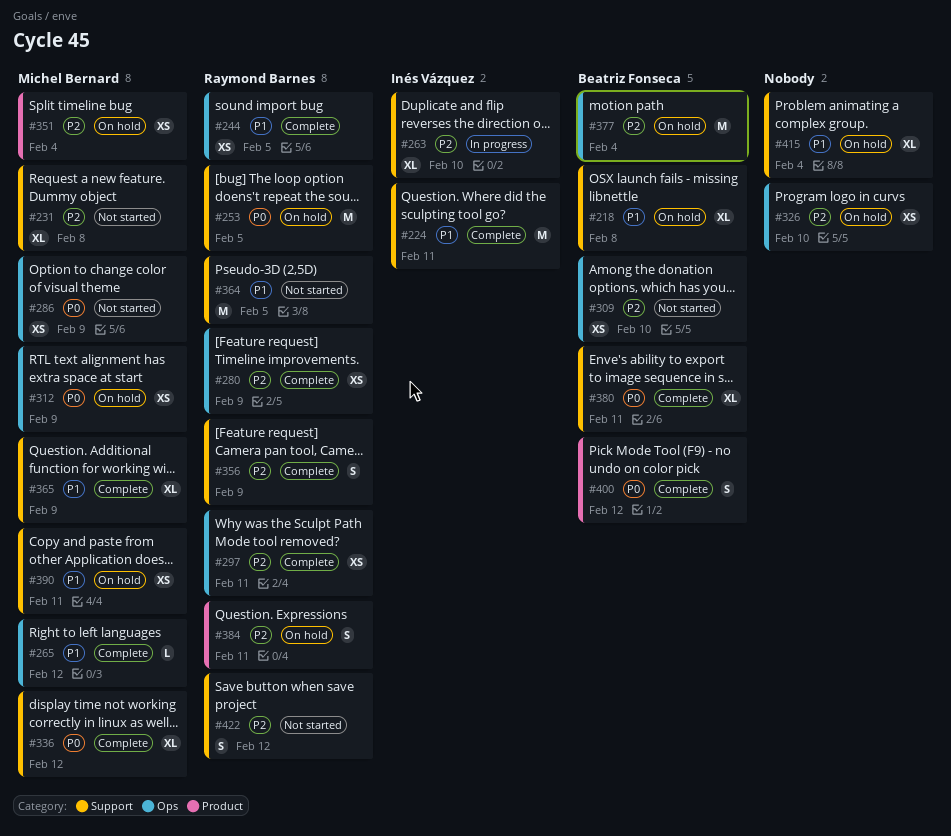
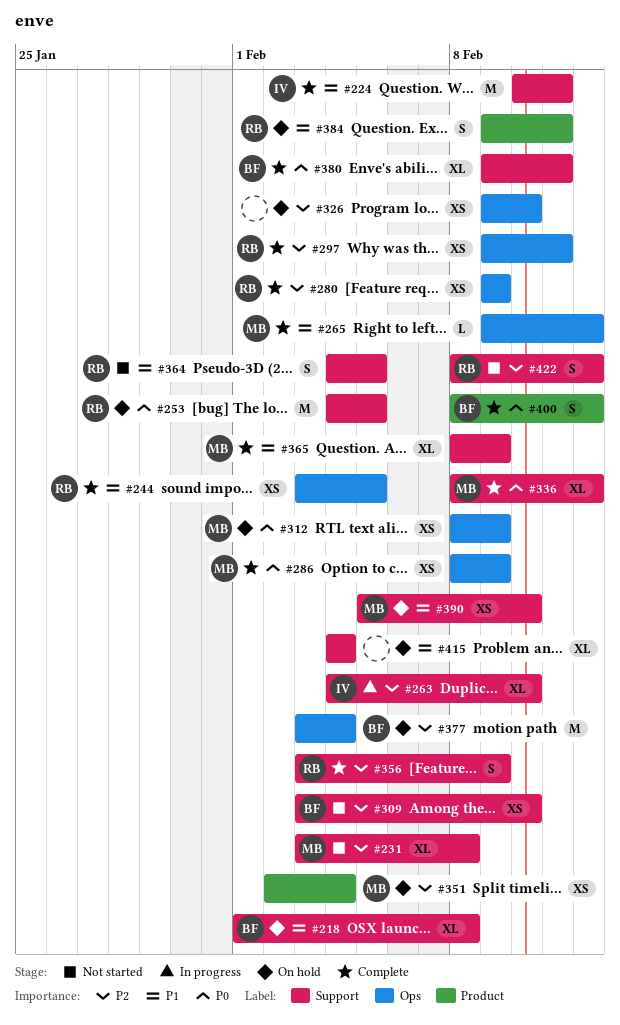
#286, status: Not started -> Complete
#309, label: Ops -> Support
#364, estimate: M -> S
#384, priority: P2 -> P1
#390, due: Feb 11 -> Feb 10

